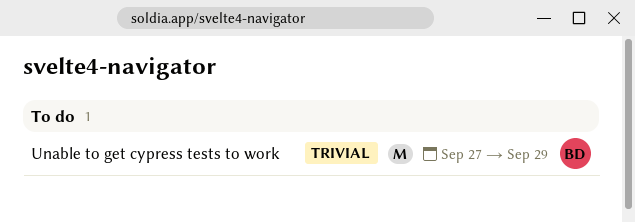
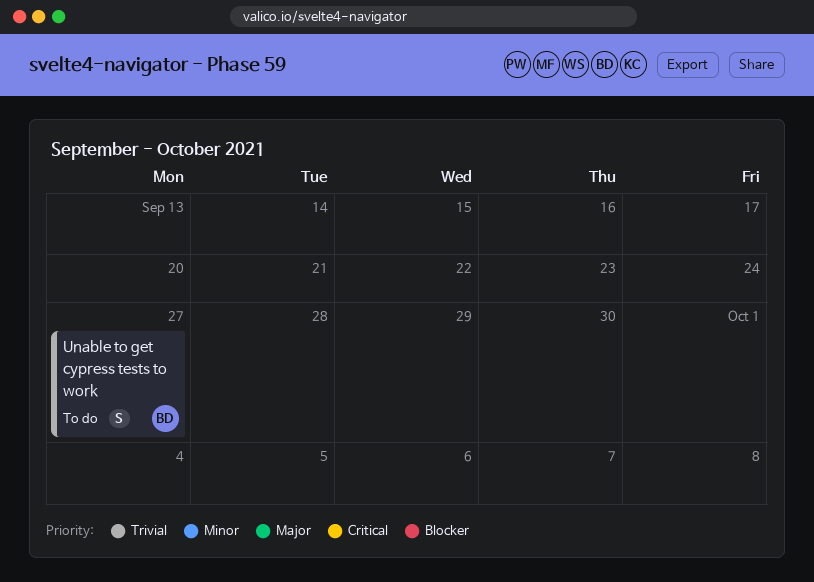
Unable to get cypress tests to work, estimate: M -> S
Unable to get cypress tests to work, due: Sep 29 -> Sep 27

